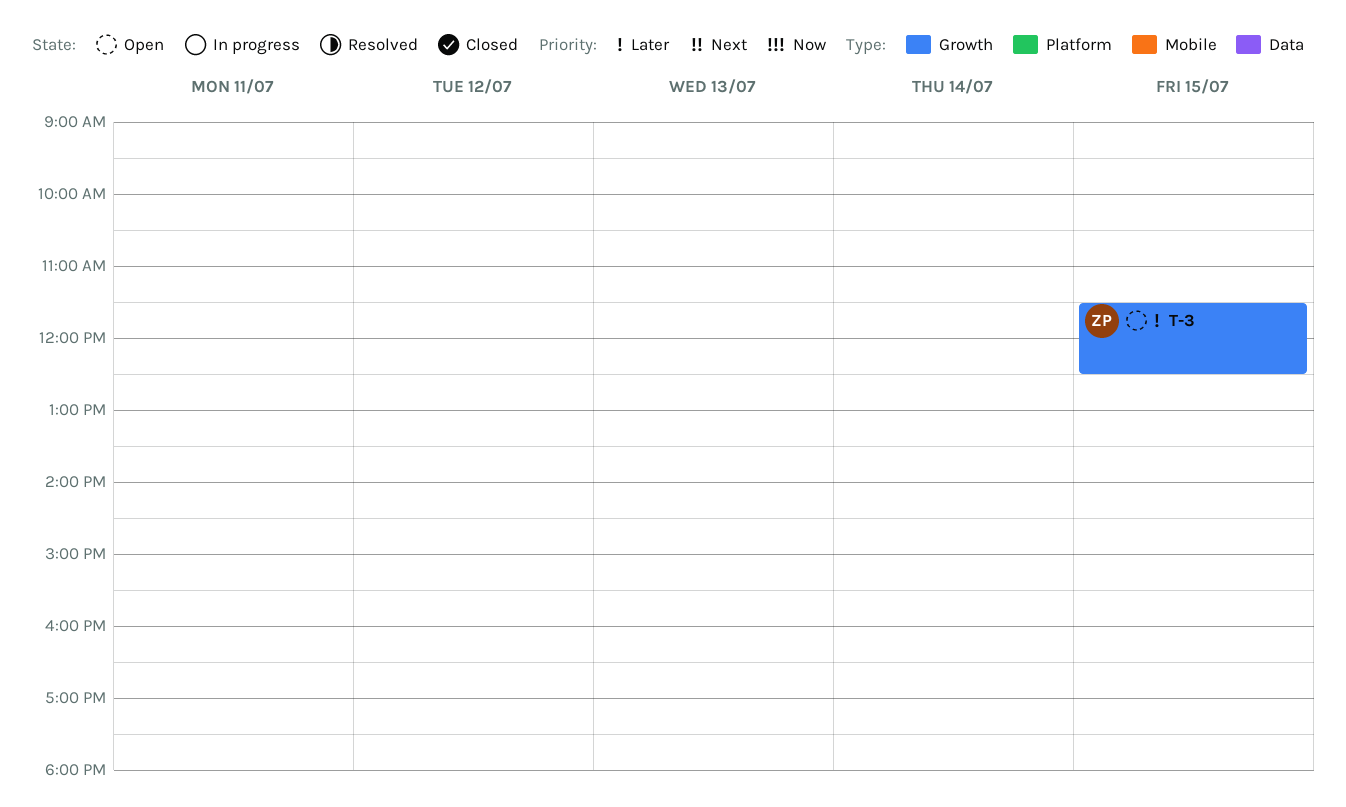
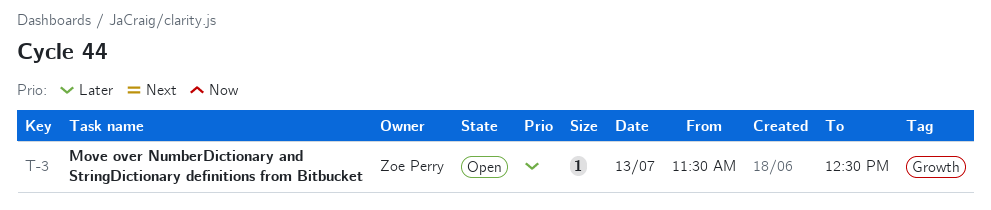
T-3, day: Jul 15 -> Jul 13

